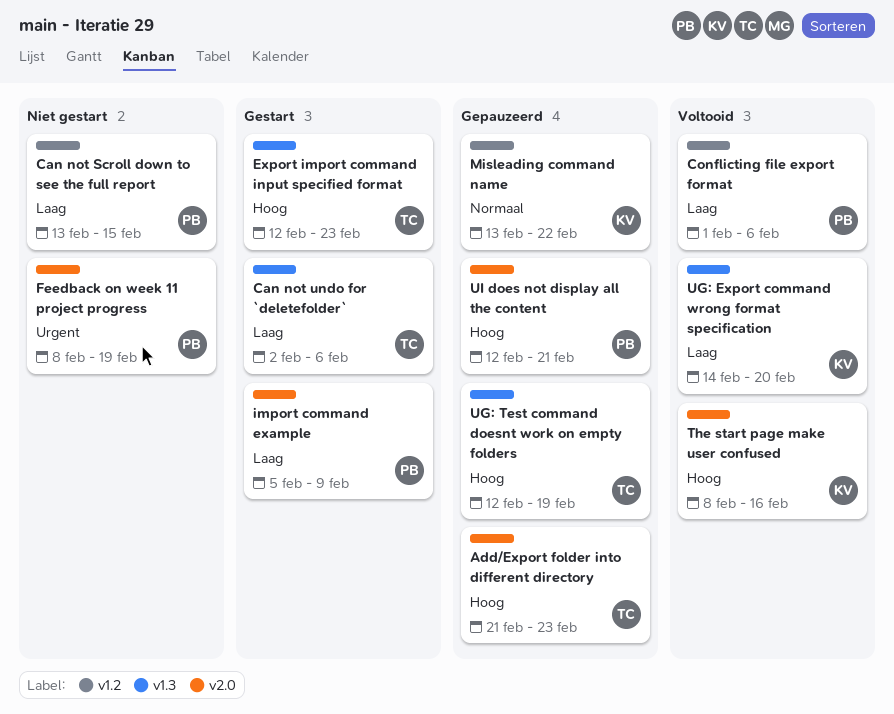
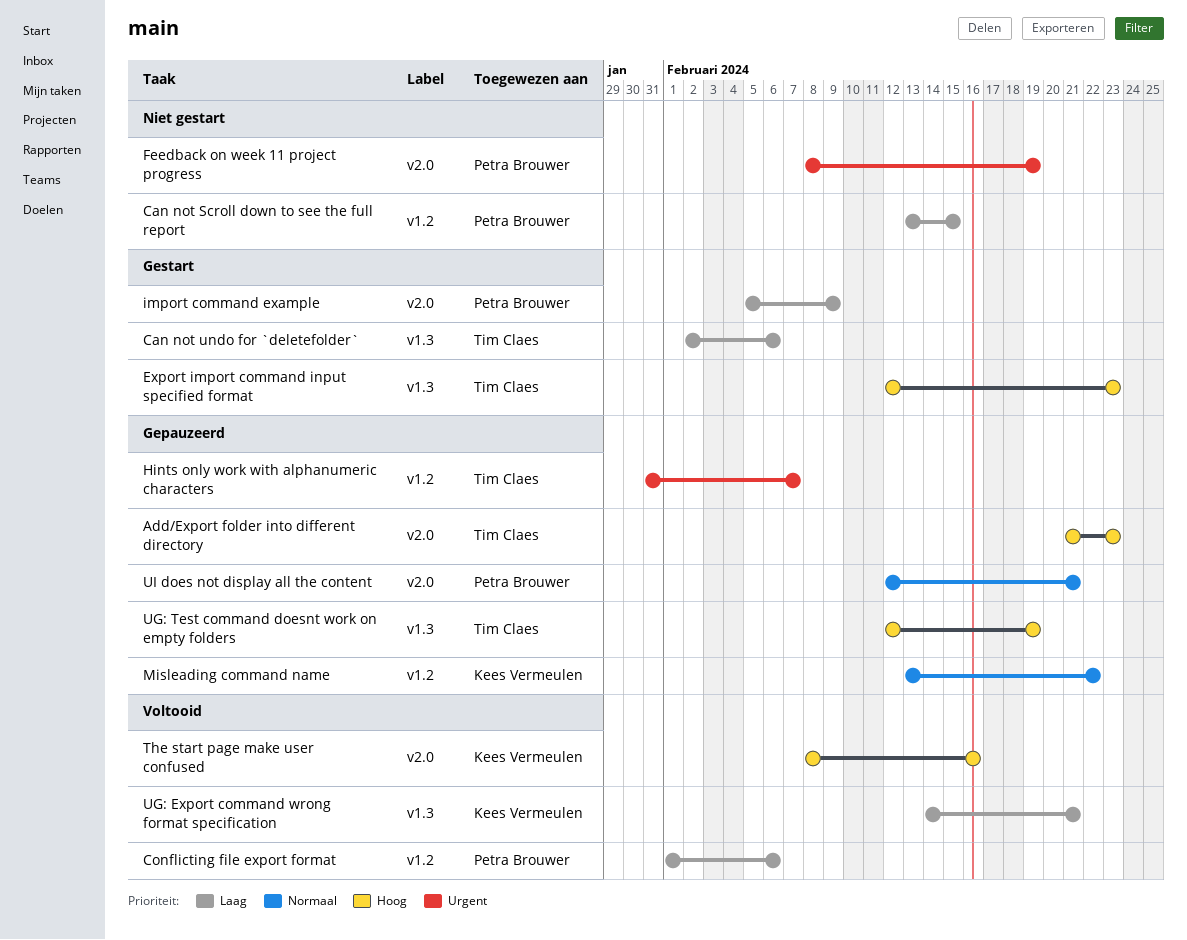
Hints only work with alphanumeric characters: none -> present
UG: Export command wrong format specification, due: Feb 20 -> Feb 21
UI does not display all the content, priority: Hoog -> Normaal

